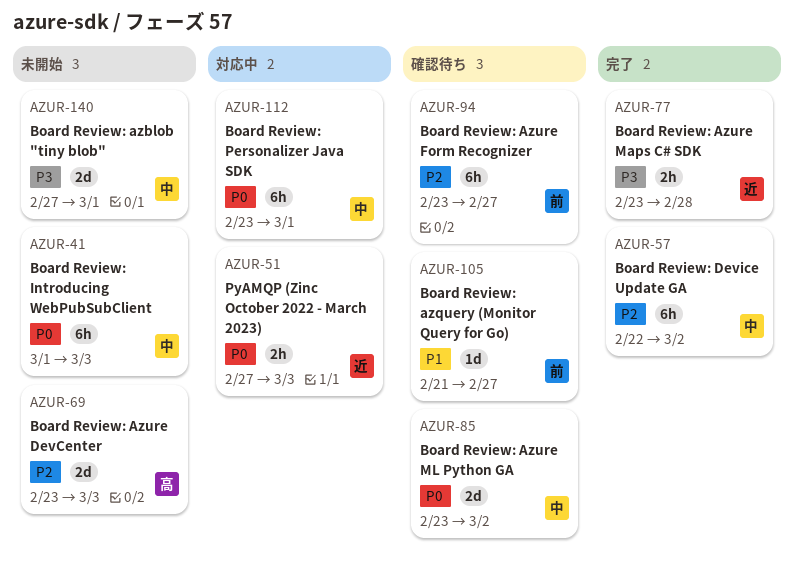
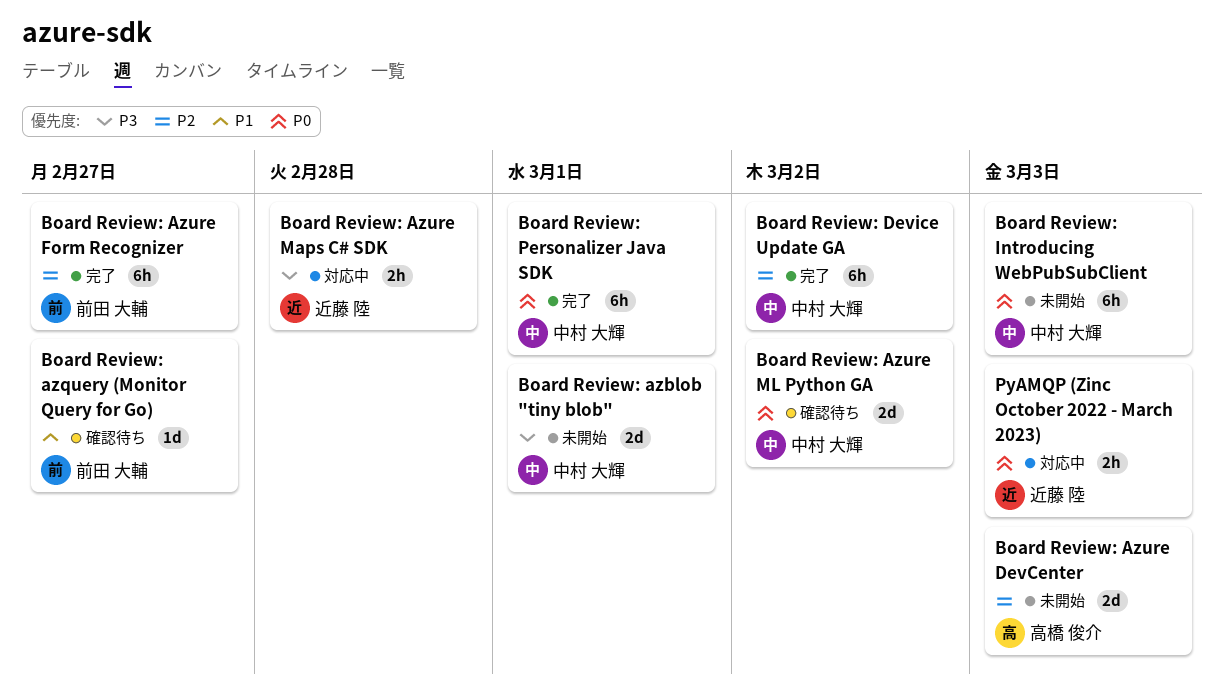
Board Review: Azure Form Recognizer, status: 確認待ち -> 完了
Board Review: Azure Maps C# SDK, status: 完了 -> 対応中
Board Review: Personalizer Java SDK, status: 対応中 -> 完了

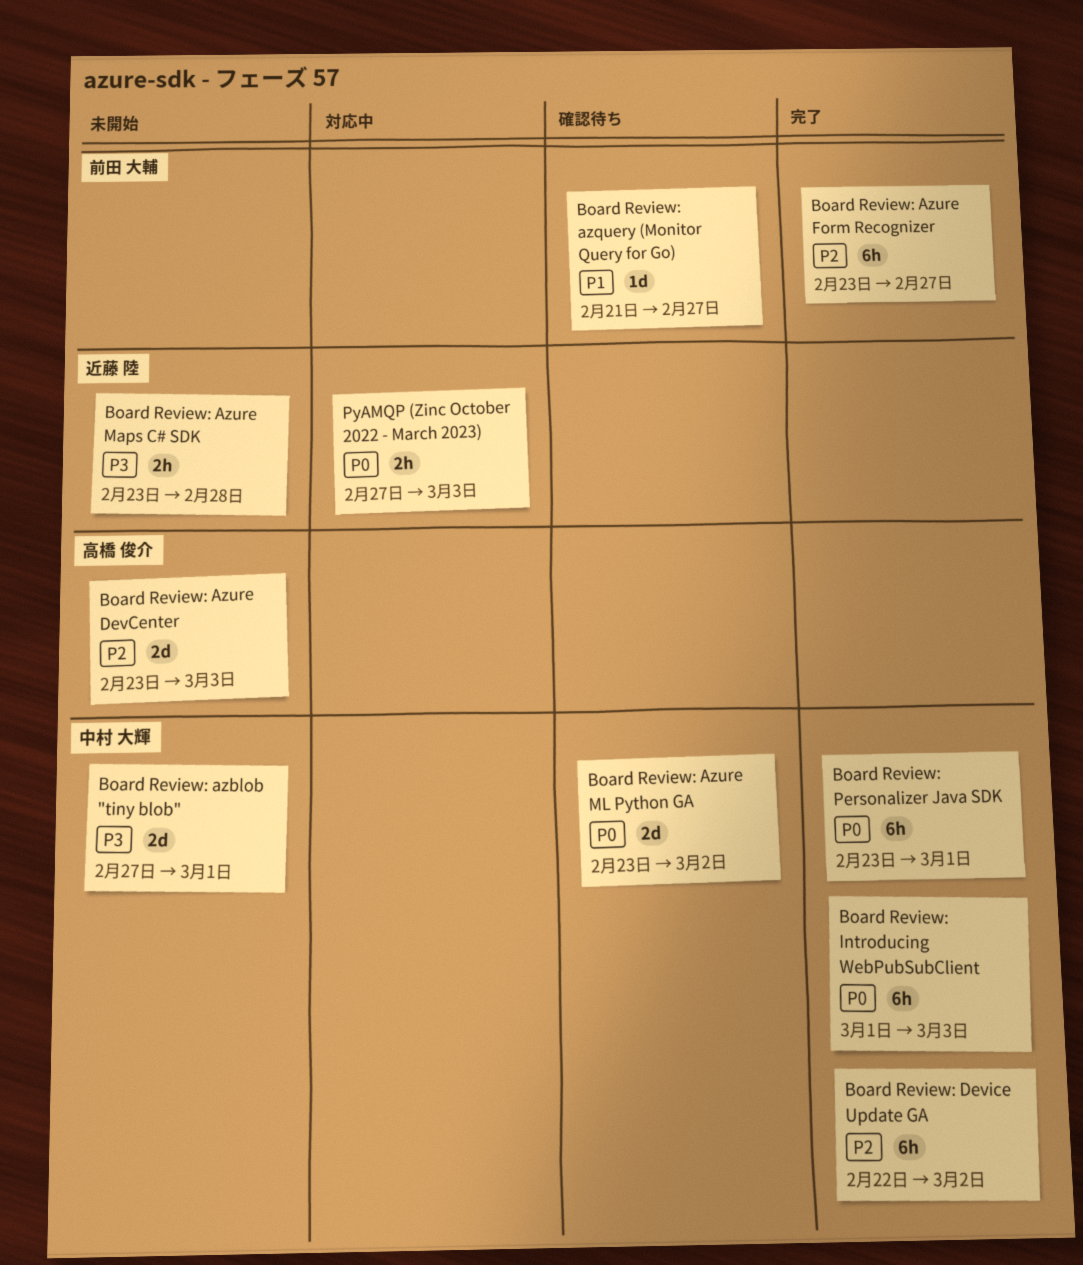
Board Review: Azure Maps C# SDK, status: 対応中 -> 未開始
Board Review: Introducing WebPubSubClient, status: 未開始 -> 完了

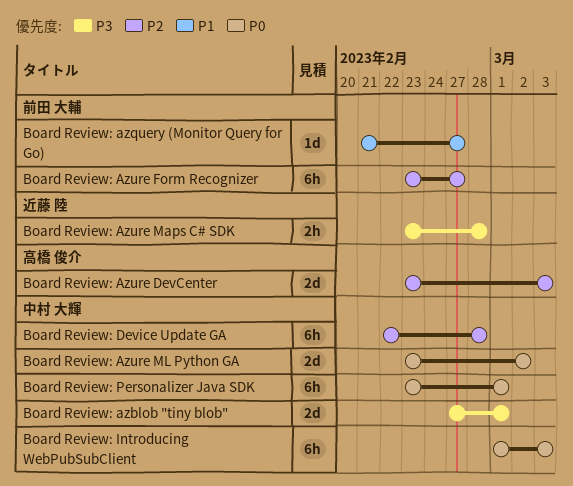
Board Review: Device Update GA, due: Mar 2 -> Feb 28
PyAMQP (Zinc October 2022 - March 2023): present -> none

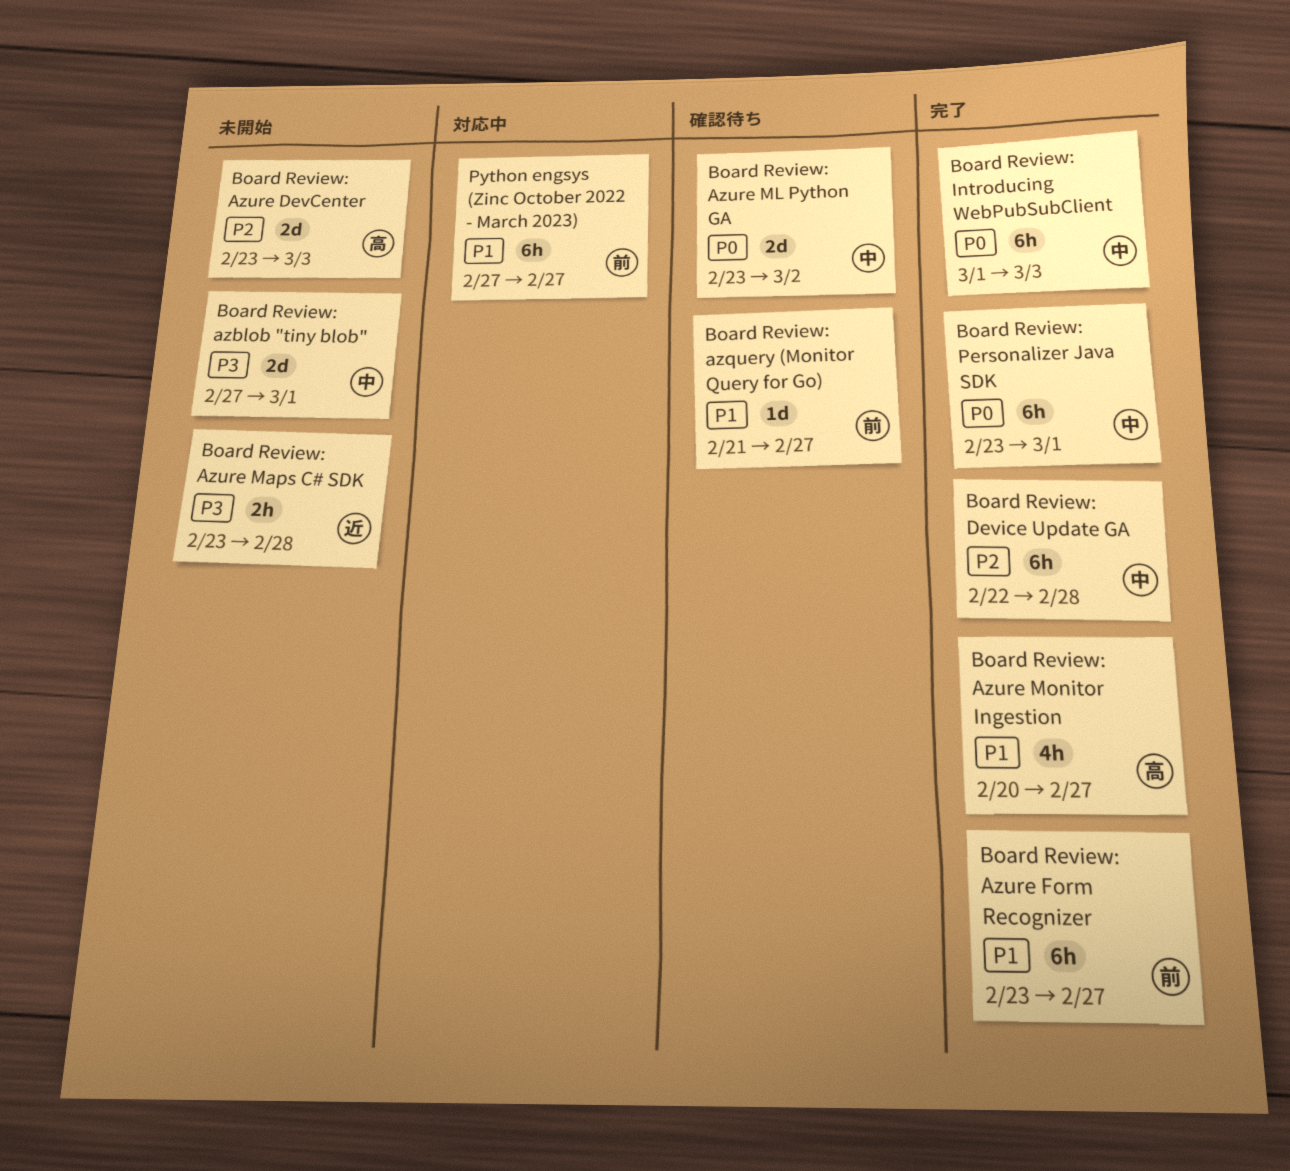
Board Review: Azure Form Recognizer, priority: P2 -> P1
Board Review: Azure Monitor Ingestion: none -> present
Python engsys (Zinc October 2022 - March 2023): none -> present

